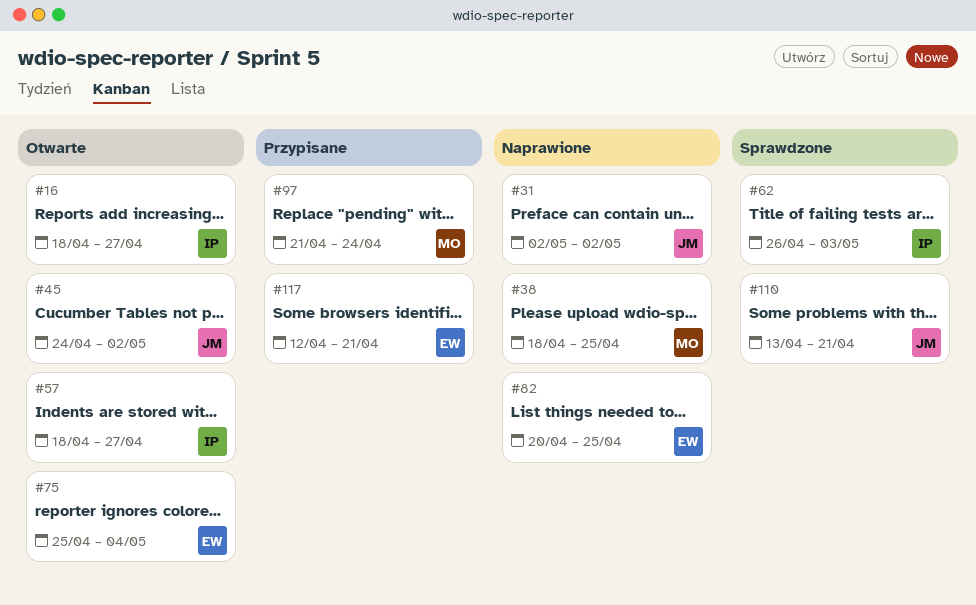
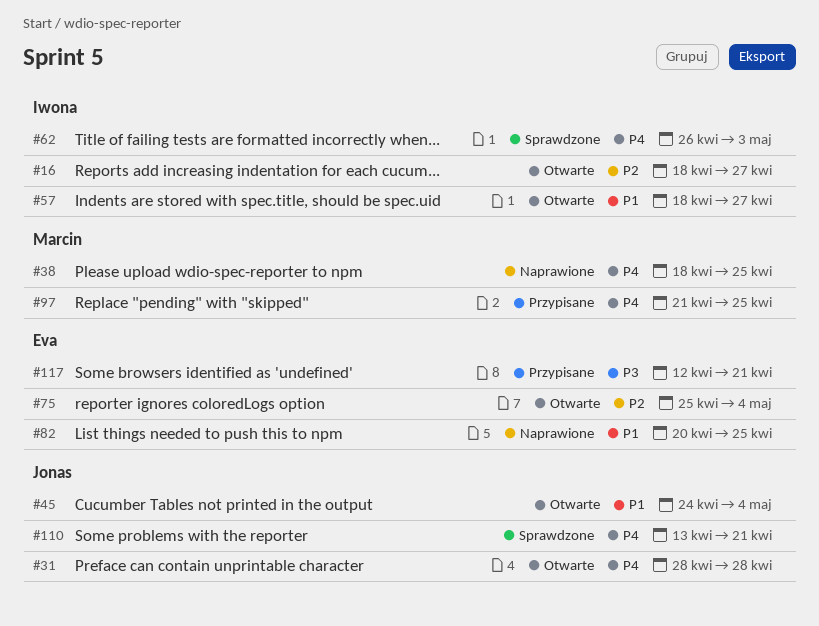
#31, status: Naprawione -> Otwarte
#31, start: May 2 -> Apr 28
#31, due: May 2 -> Apr 28
#45, due: May 2 -> May 4
#97, due: Apr 24 -> Apr 25

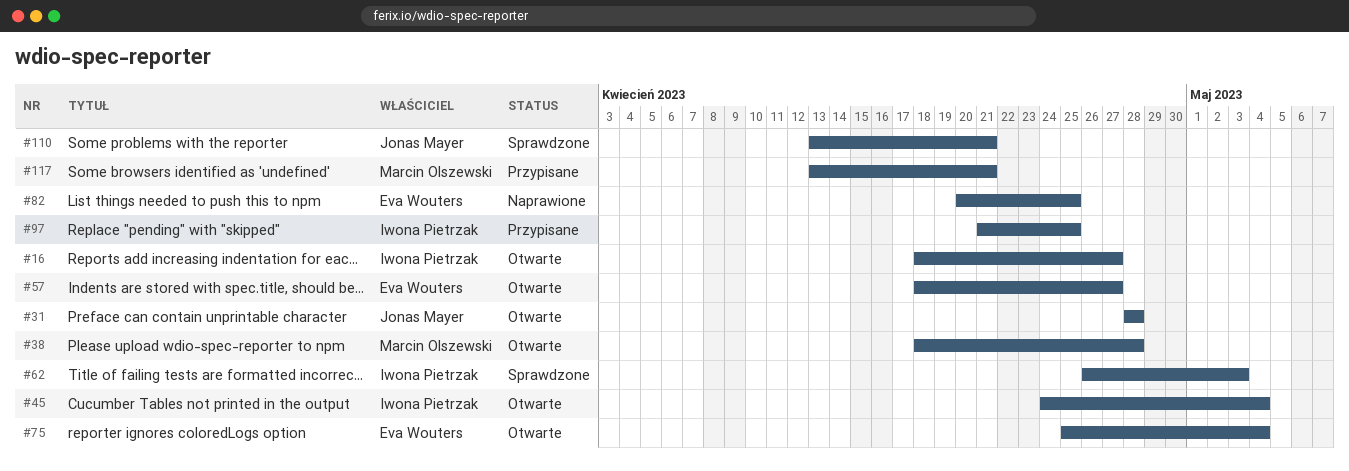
#38, status: Naprawione -> Otwarte
#38, due: Apr 25 -> Apr 28
#45, owner: Jonas Mayer -> Iwona Pietrzak
#57, owner: Iwona Pietrzak -> Eva Wouters
#97, owner: Marcin Olszewski -> Iwona Pietrzak
#117, owner: Eva Wouters -> Marcin Olszewski
#117, start: Apr 12 -> Apr 13

